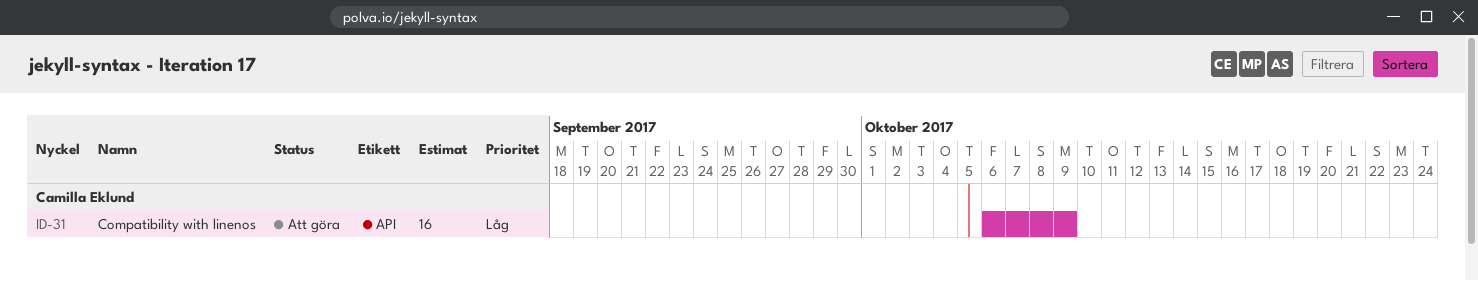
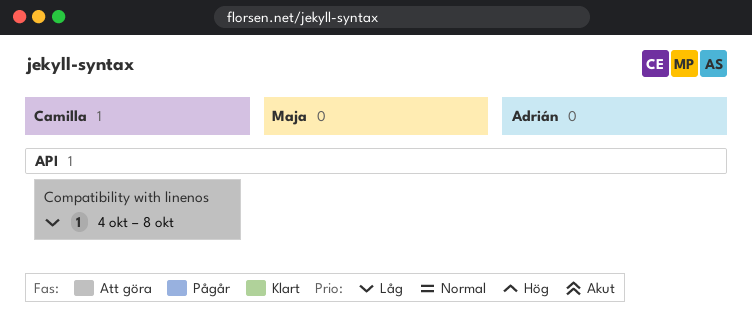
Compatibility with linenos, estimate: 16 -> 1
Compatibility with linenos, start: Oct 6 -> Oct 4
Compatibility with linenos, due: Oct 9 -> Oct 8

